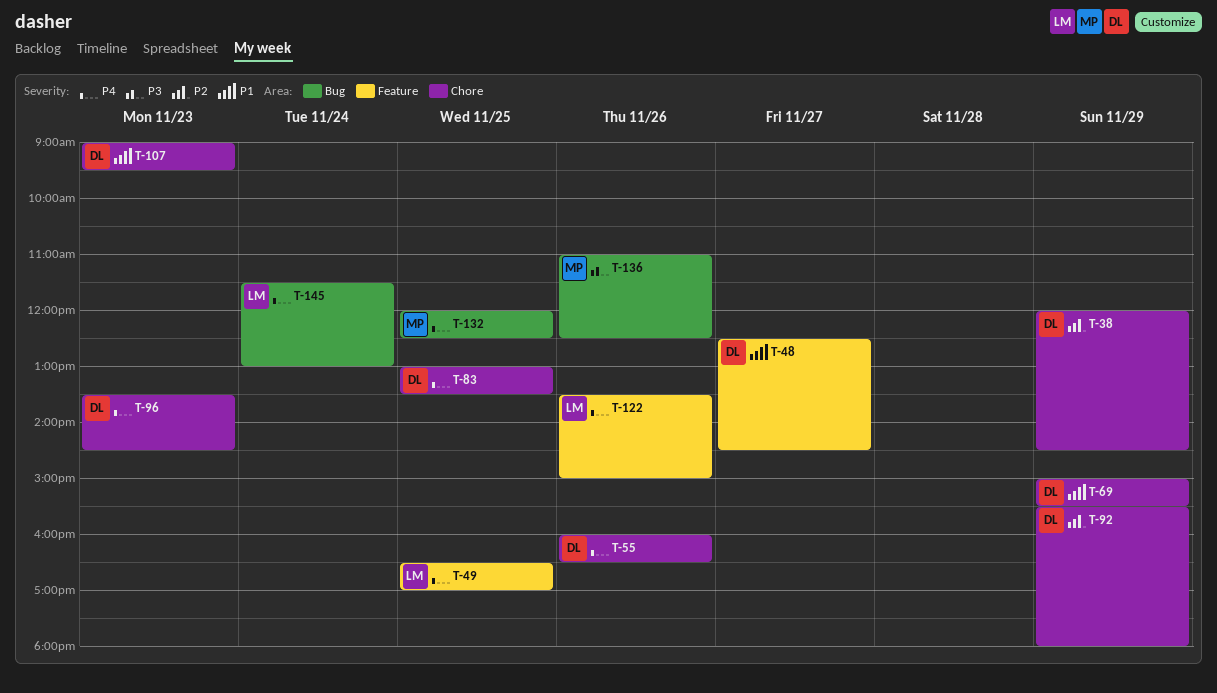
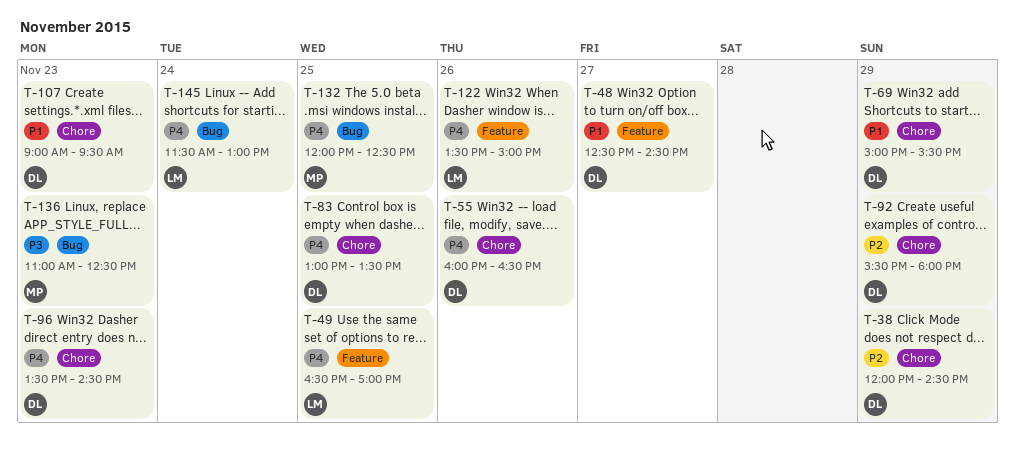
T-136, day: Nov 26 -> Nov 23

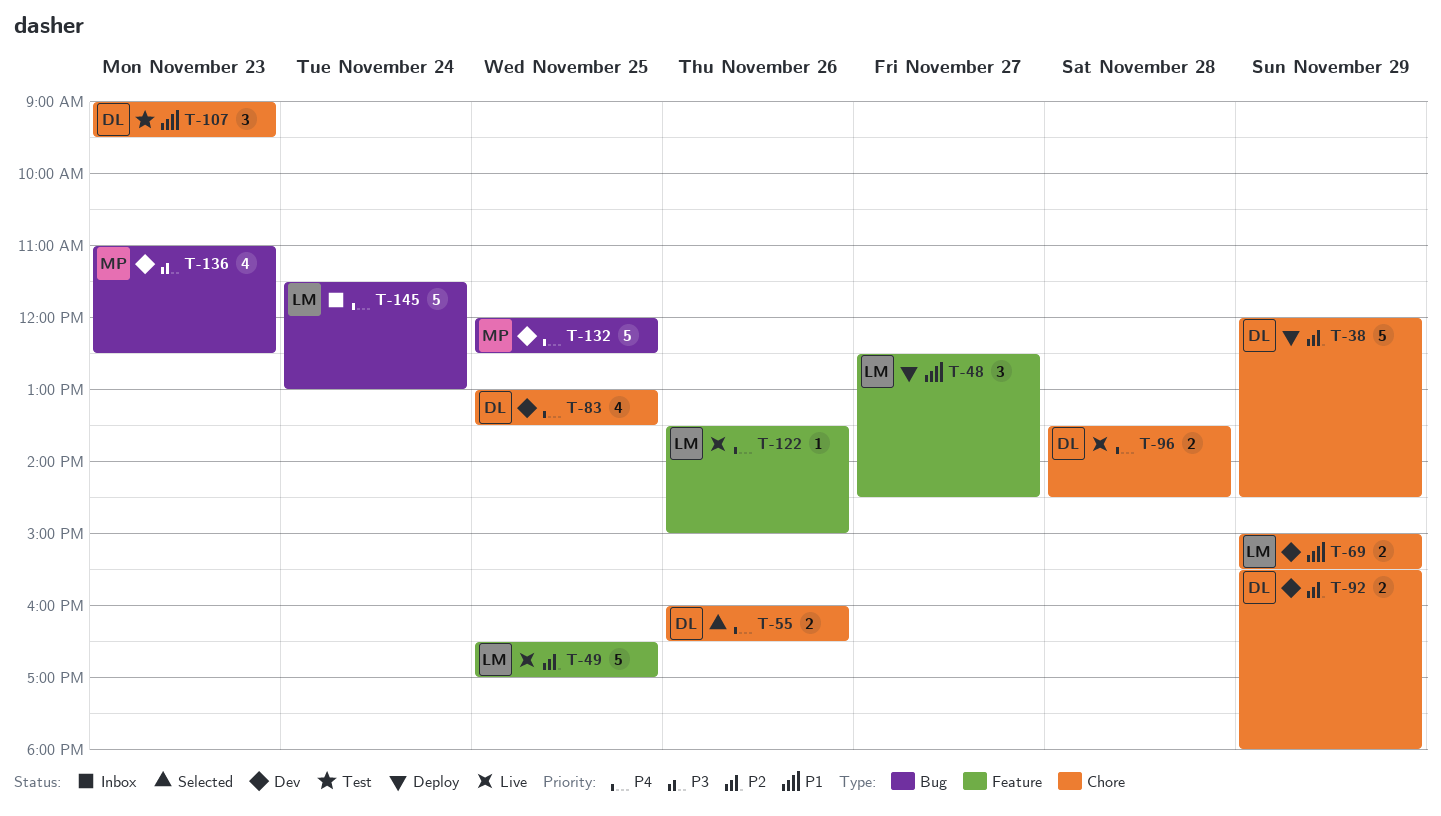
T-48, owner: DL -> LM
T-49, priority: P4 -> P2
T-69, owner: DL -> LM
T-96, day: Nov 23 -> Nov 28

